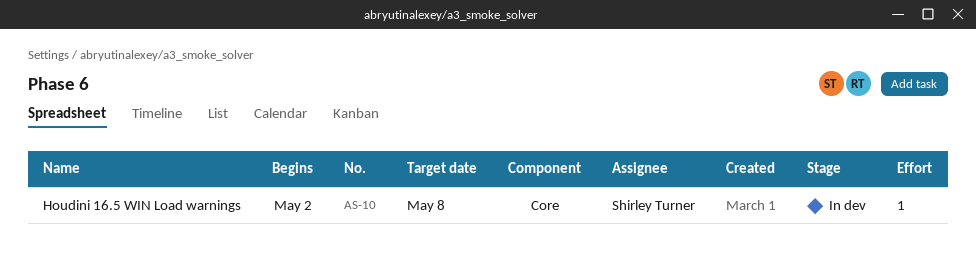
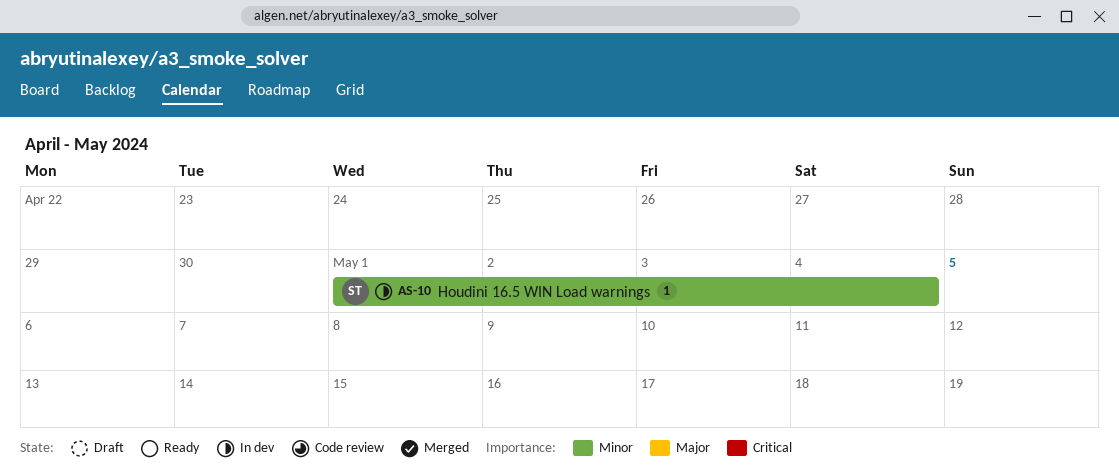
AS-10, start: May 2 -> May 1
AS-10, due: May 8 -> May 4

